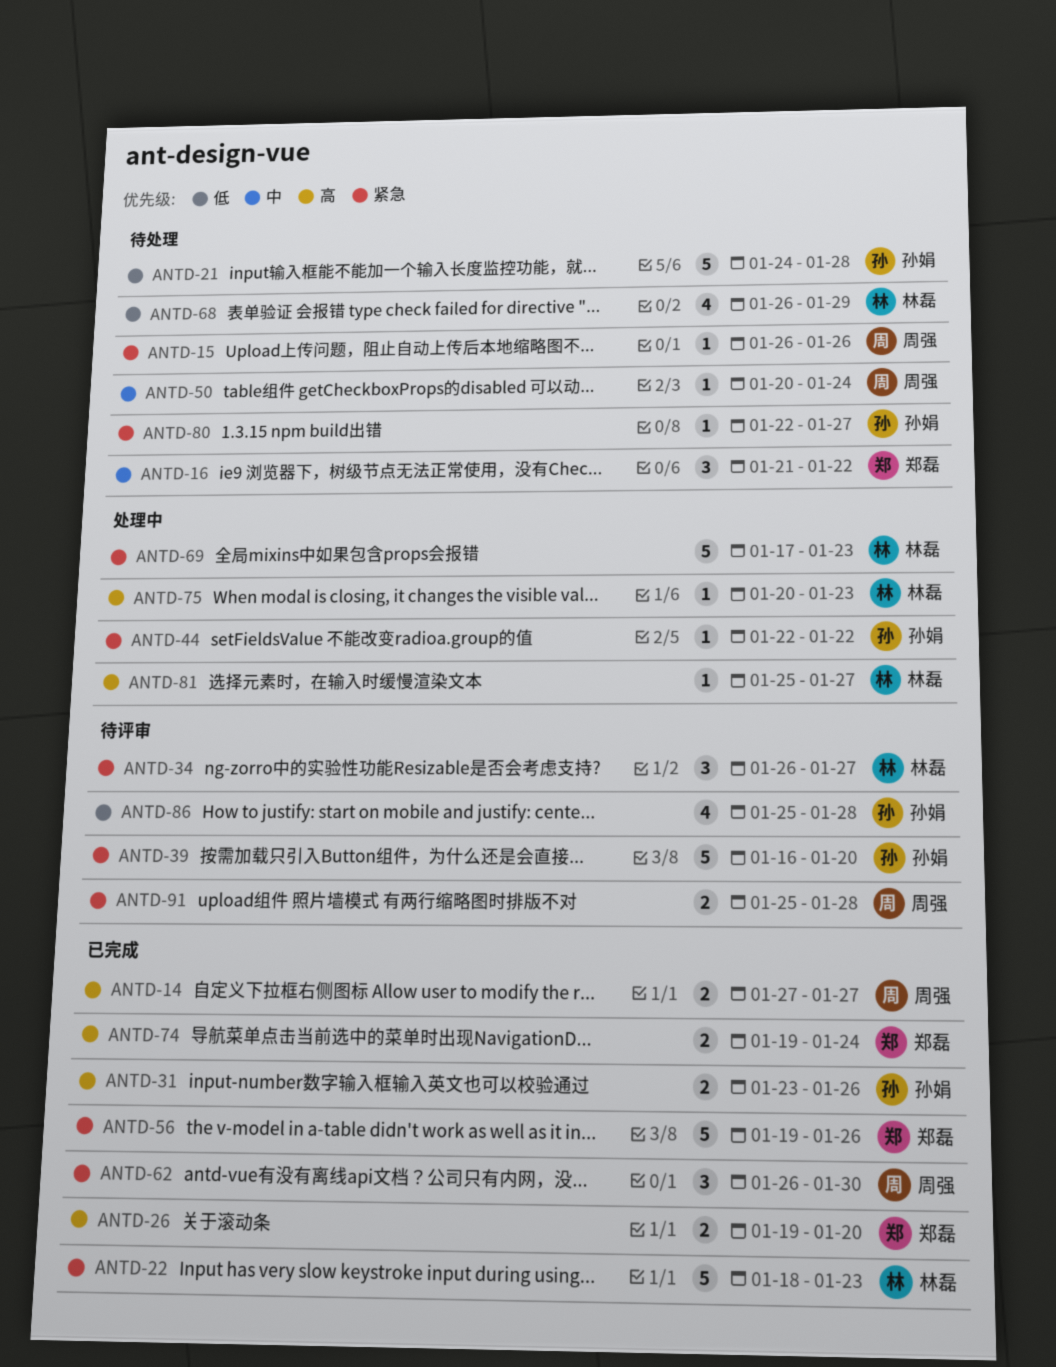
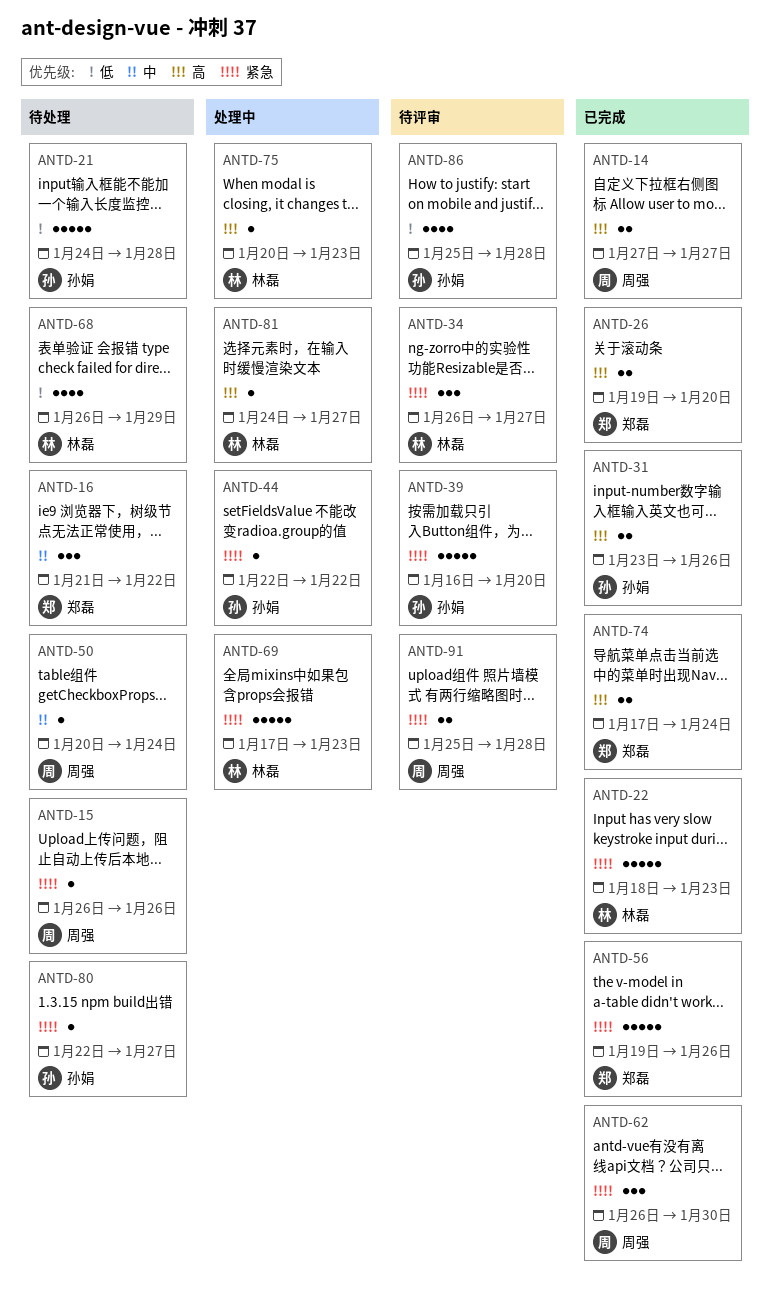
ANTD-74, start: Jan 19 -> Jan 17
ANTD-81, start: Jan 25 -> Jan 24

